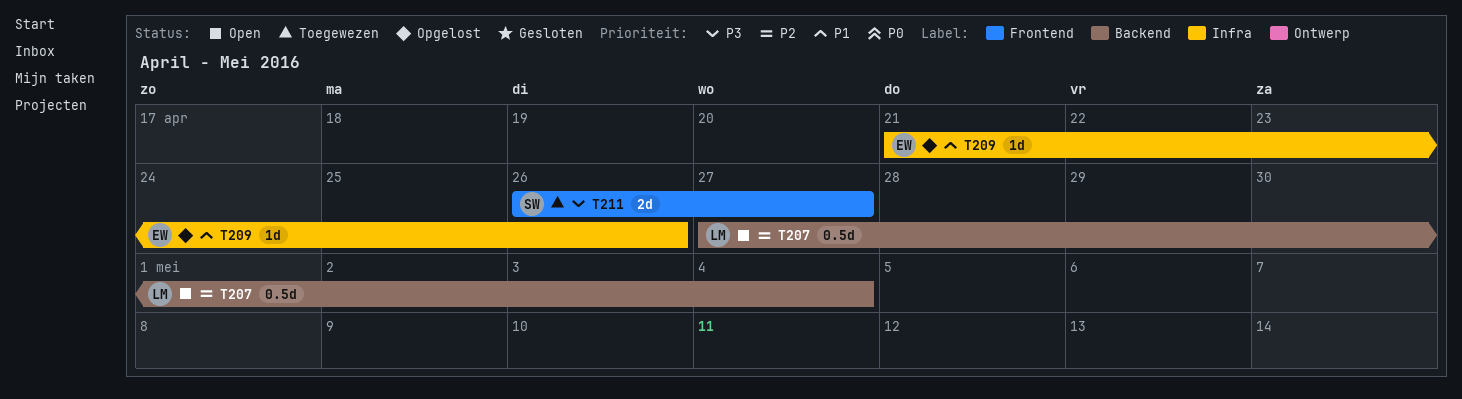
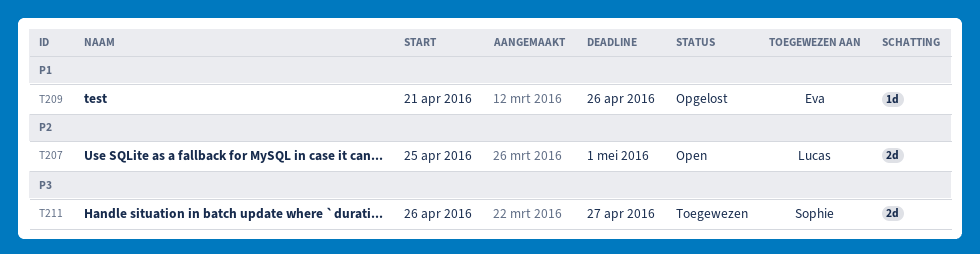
T207, estimate: 0.5d -> 2d
T207, start: Apr 27 -> Apr 25
T207, due: May 4 -> May 1

